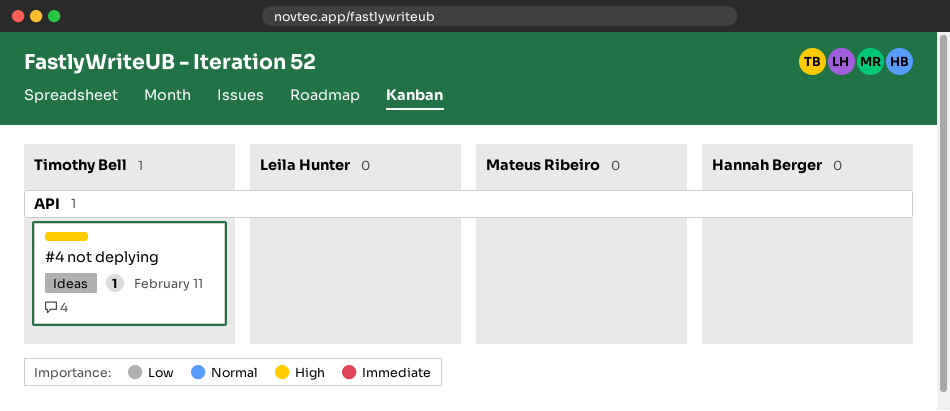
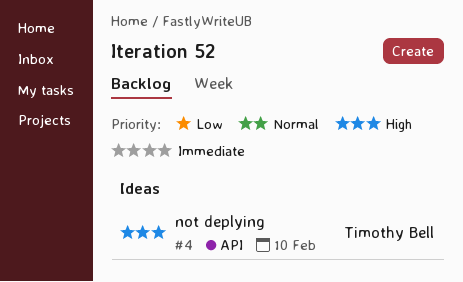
#4, due: Feb 11 -> Feb 10

